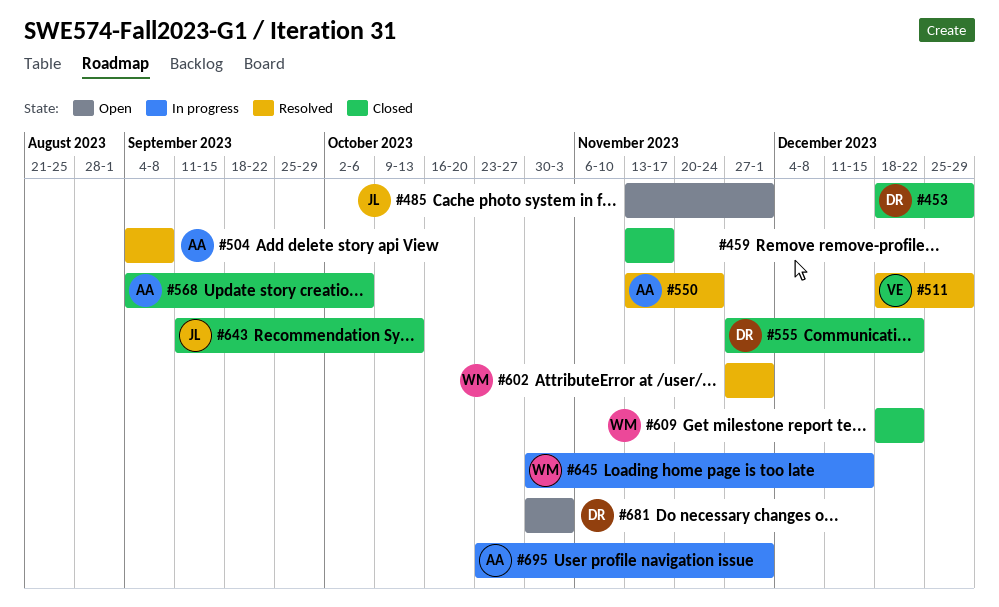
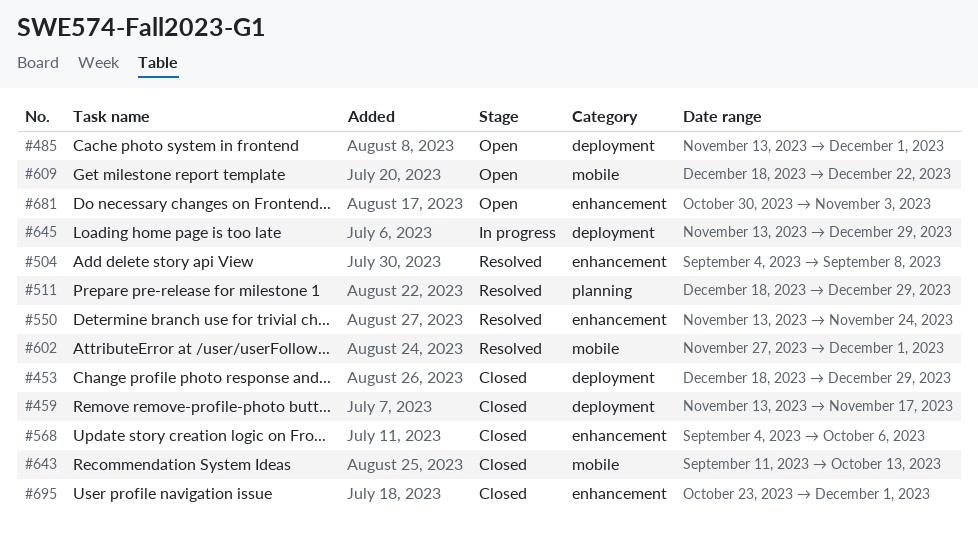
#555: present -> none
#609, status: Closed -> Open
#645, start: Oct 30 -> Nov 13
#645, due: Dec 15 -> Dec 29
#695, status: In progress -> Closed

